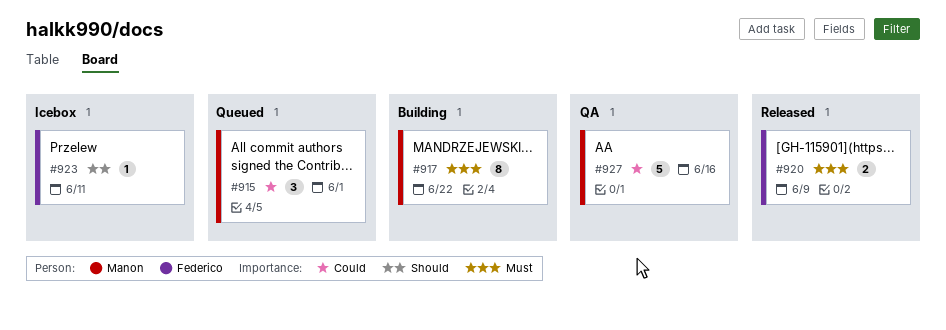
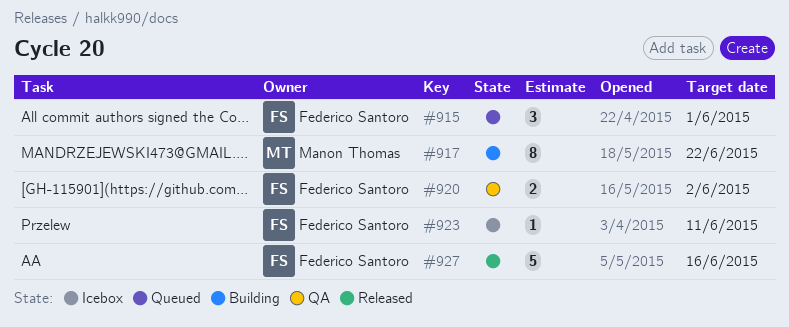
#915, owner: Manon Thomas -> Federico Santoro
#920, status: Released -> QA
#920, due: Jun 9 -> Jun 2
#927, status: QA -> Released
#927, owner: Manon Thomas -> Federico Santoro

